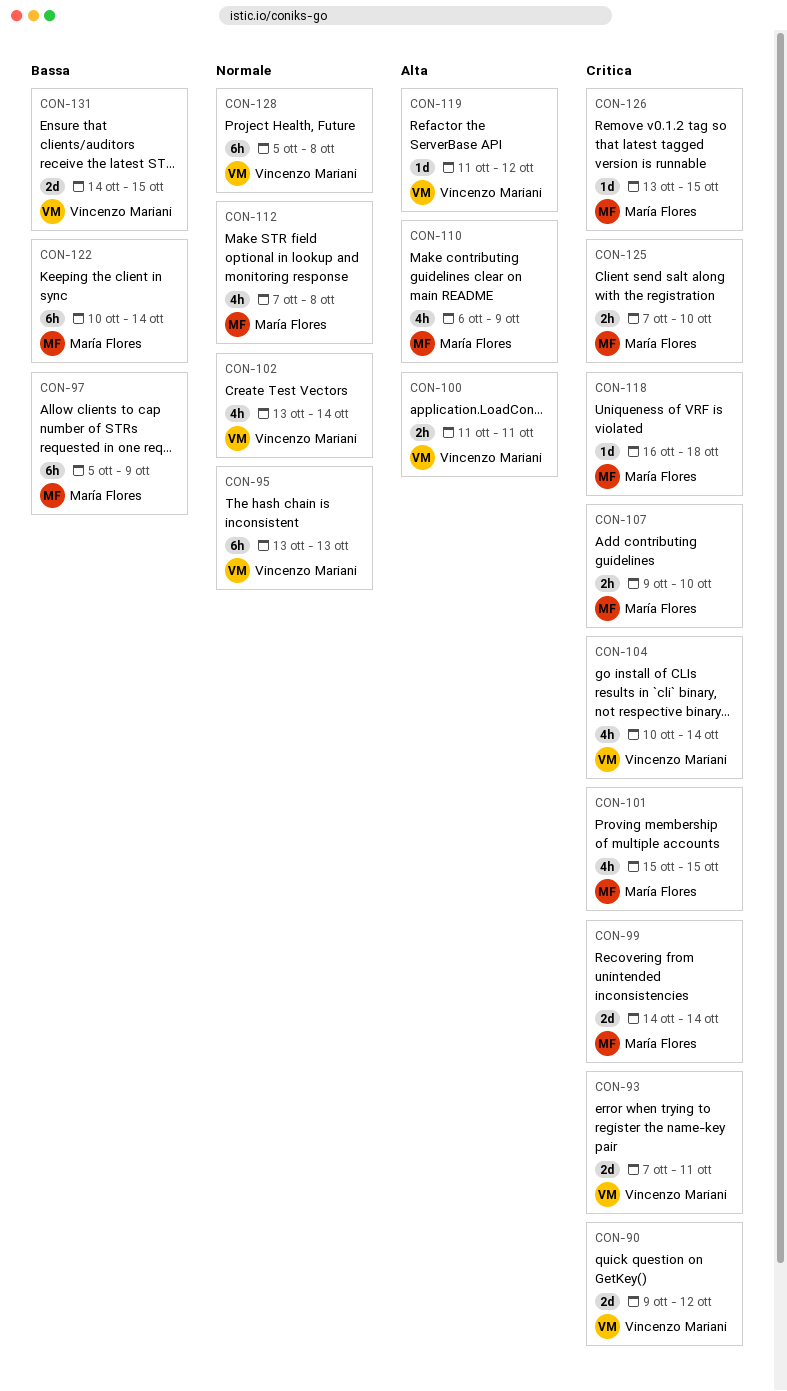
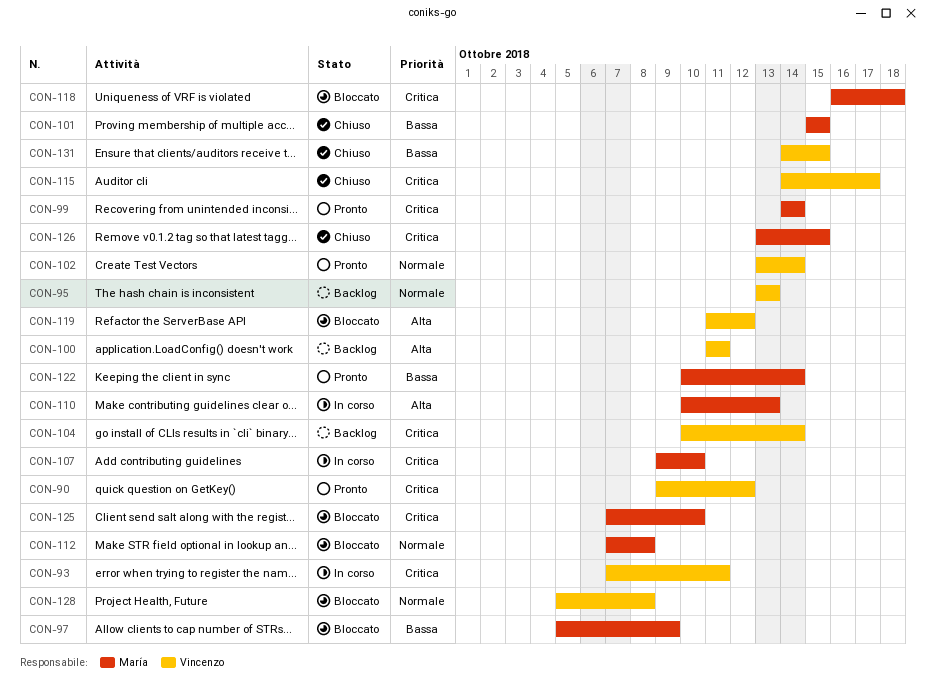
CON-101, priority: Critica -> Bassa
CON-110, start: Oct 6 -> Oct 10
CON-110, due: Oct 9 -> Oct 13
CON-115: none -> present

